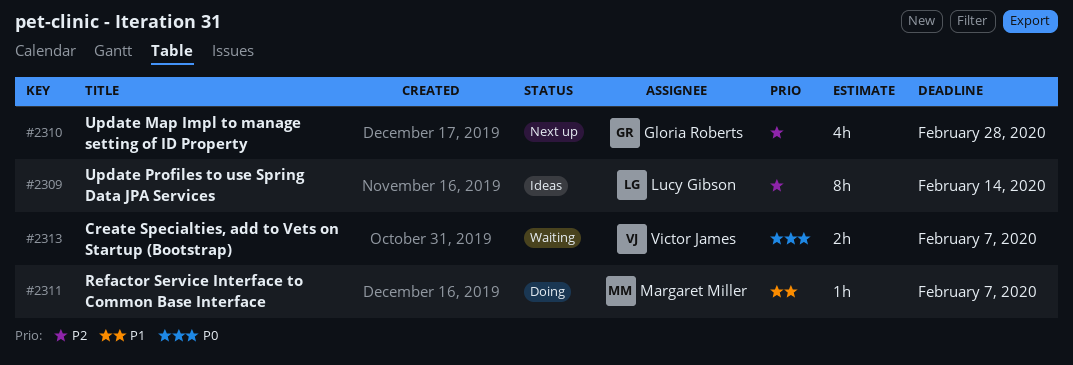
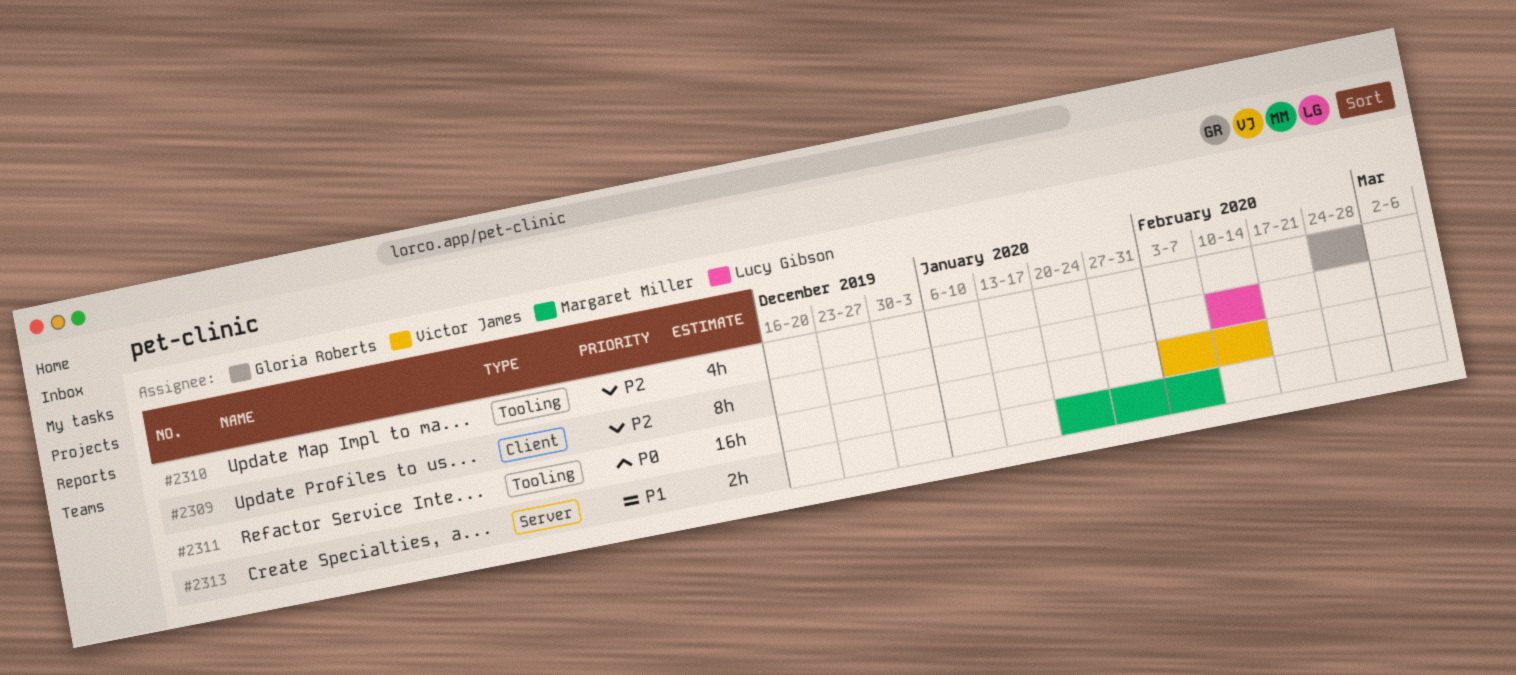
#2311, owner: Margaret Miller -> Victor James
#2311, priority: P1 -> P0
#2311, estimate: 1h -> 16h
#2311, due: Feb 7 -> Feb 14
#2313, owner: Victor James -> Margaret Miller
#2313, priority: P0 -> P1

